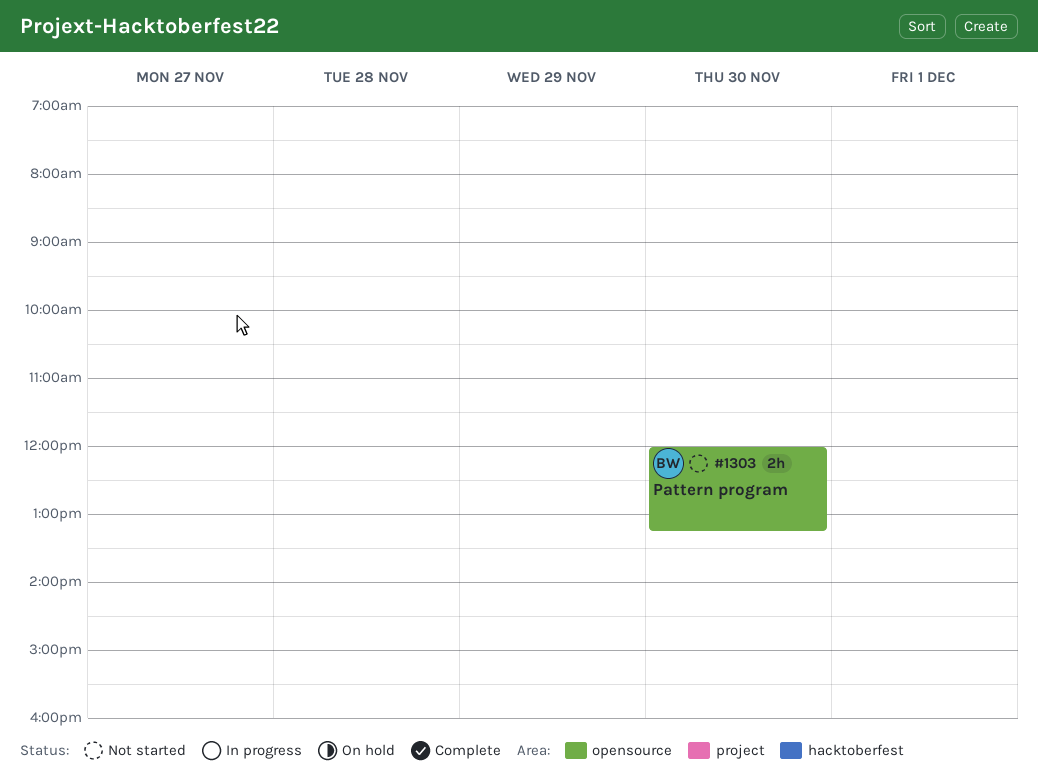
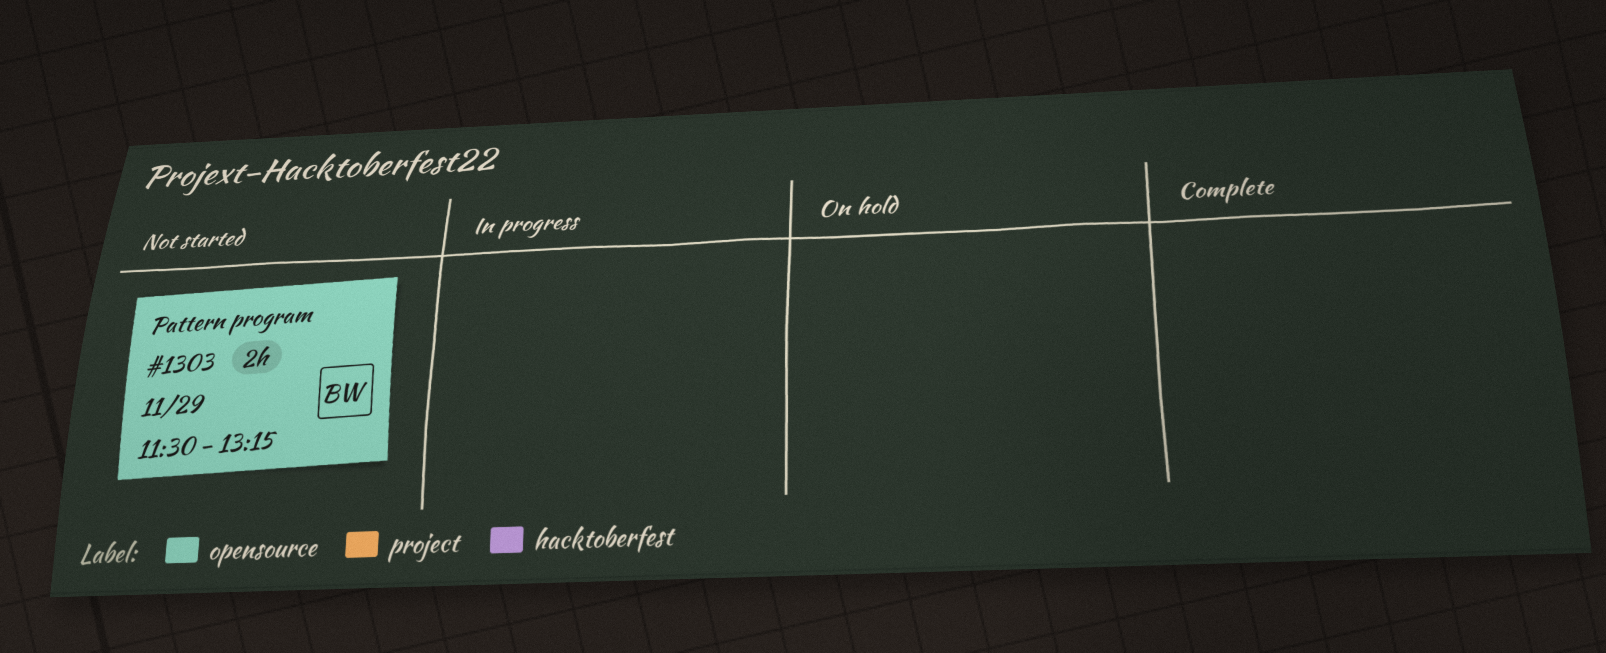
#1303, day: Nov 30 -> Nov 29
#1303, begins: 12:00 -> 11:30

